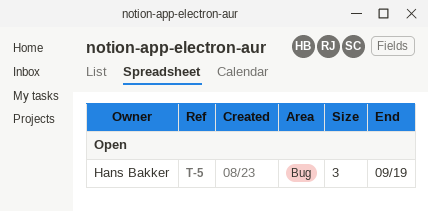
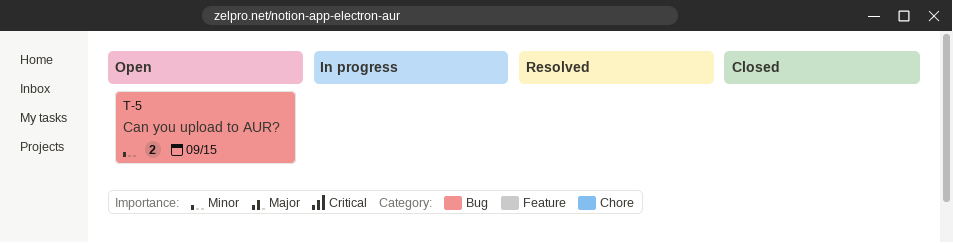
T-5, estimate: 3 -> 2
T-5, due: Sep 19 -> Sep 15

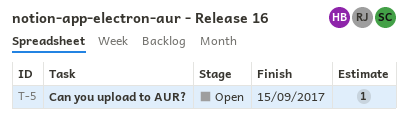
T-5, estimate: 2 -> 1

